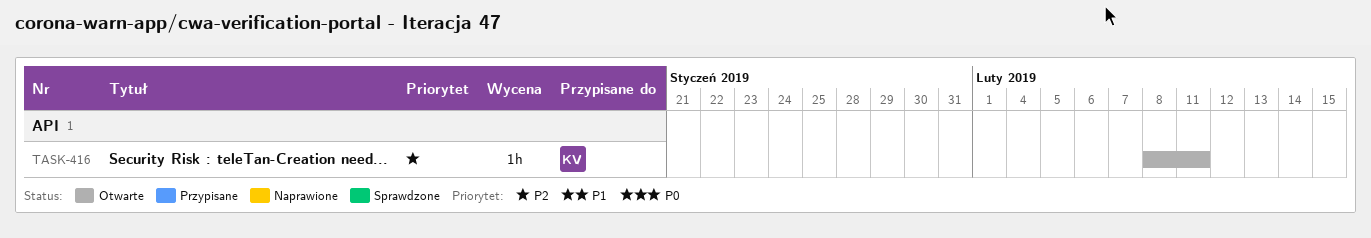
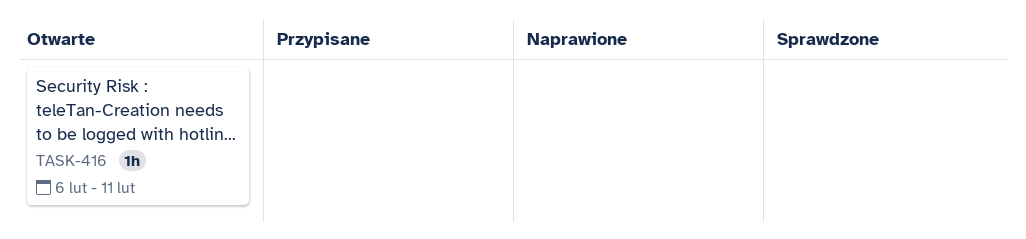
TASK-416, start: Feb 8 -> Feb 6

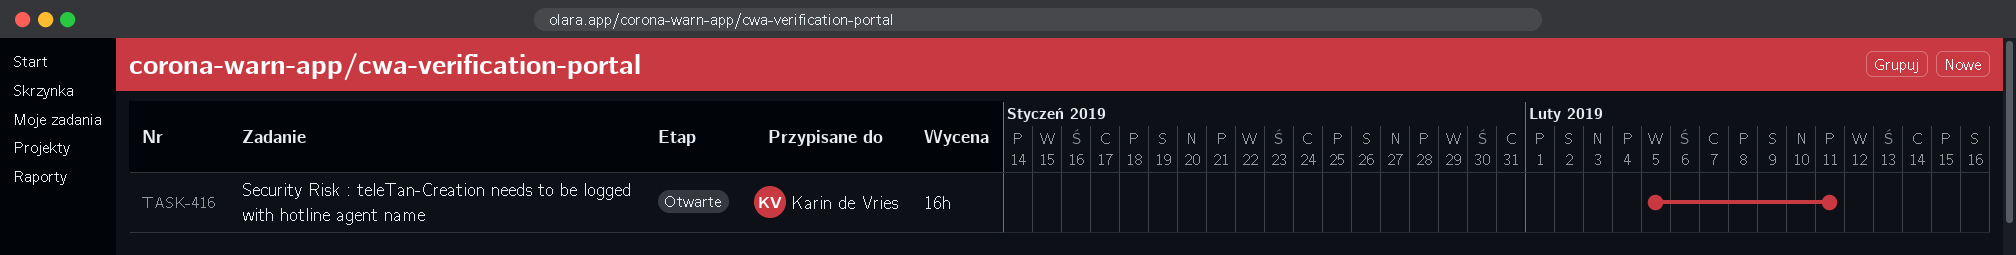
TASK-416, estimate: 1h -> 16h
TASK-416, start: Feb 6 -> Feb 5

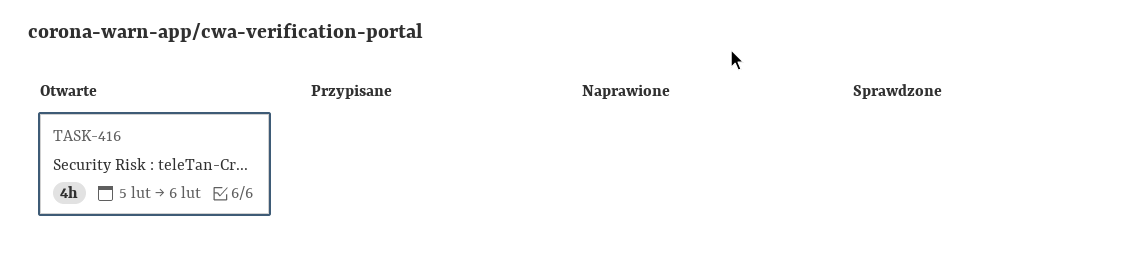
TASK-416, estimate: 16h -> 4h
TASK-416, due: Feb 11 -> Feb 6

